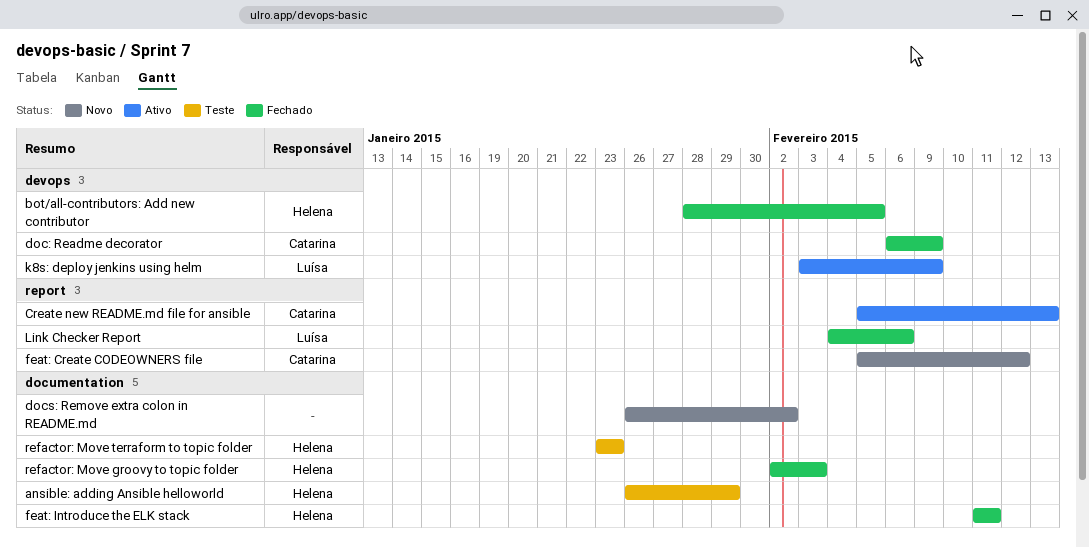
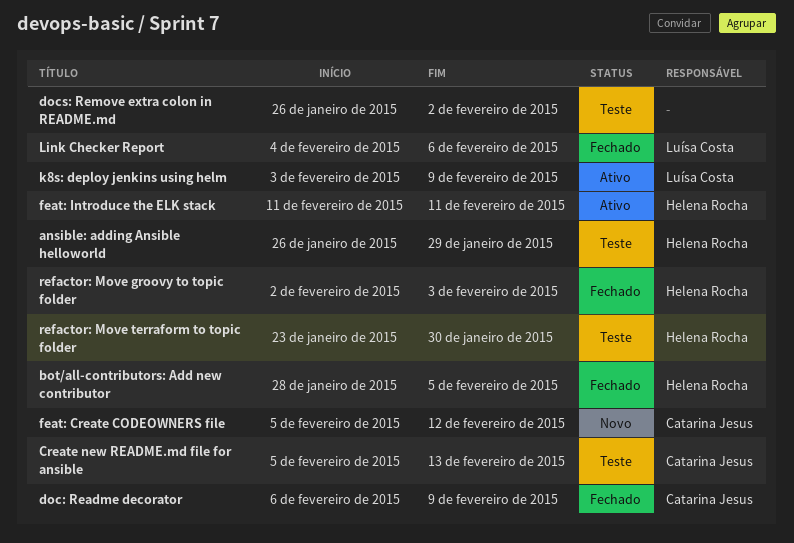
Create new README.md file for ansible, status: Ativo -> Teste
docs: Remove extra colon in README.md, status: Novo -> Teste
feat: Introduce the ELK stack, status: Fechado -> Ativo
refactor: Move terraform to topic folder, due: Jan 23 -> Jan 30

